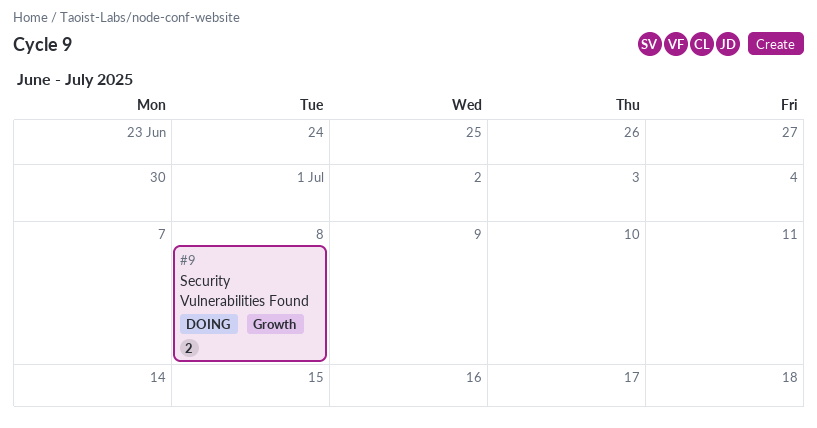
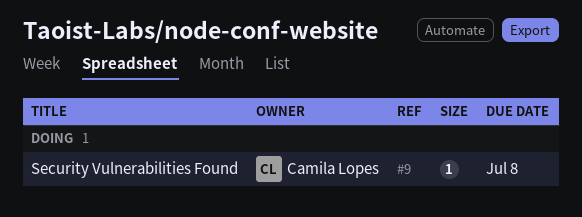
#9, estimate: 2 -> 1

